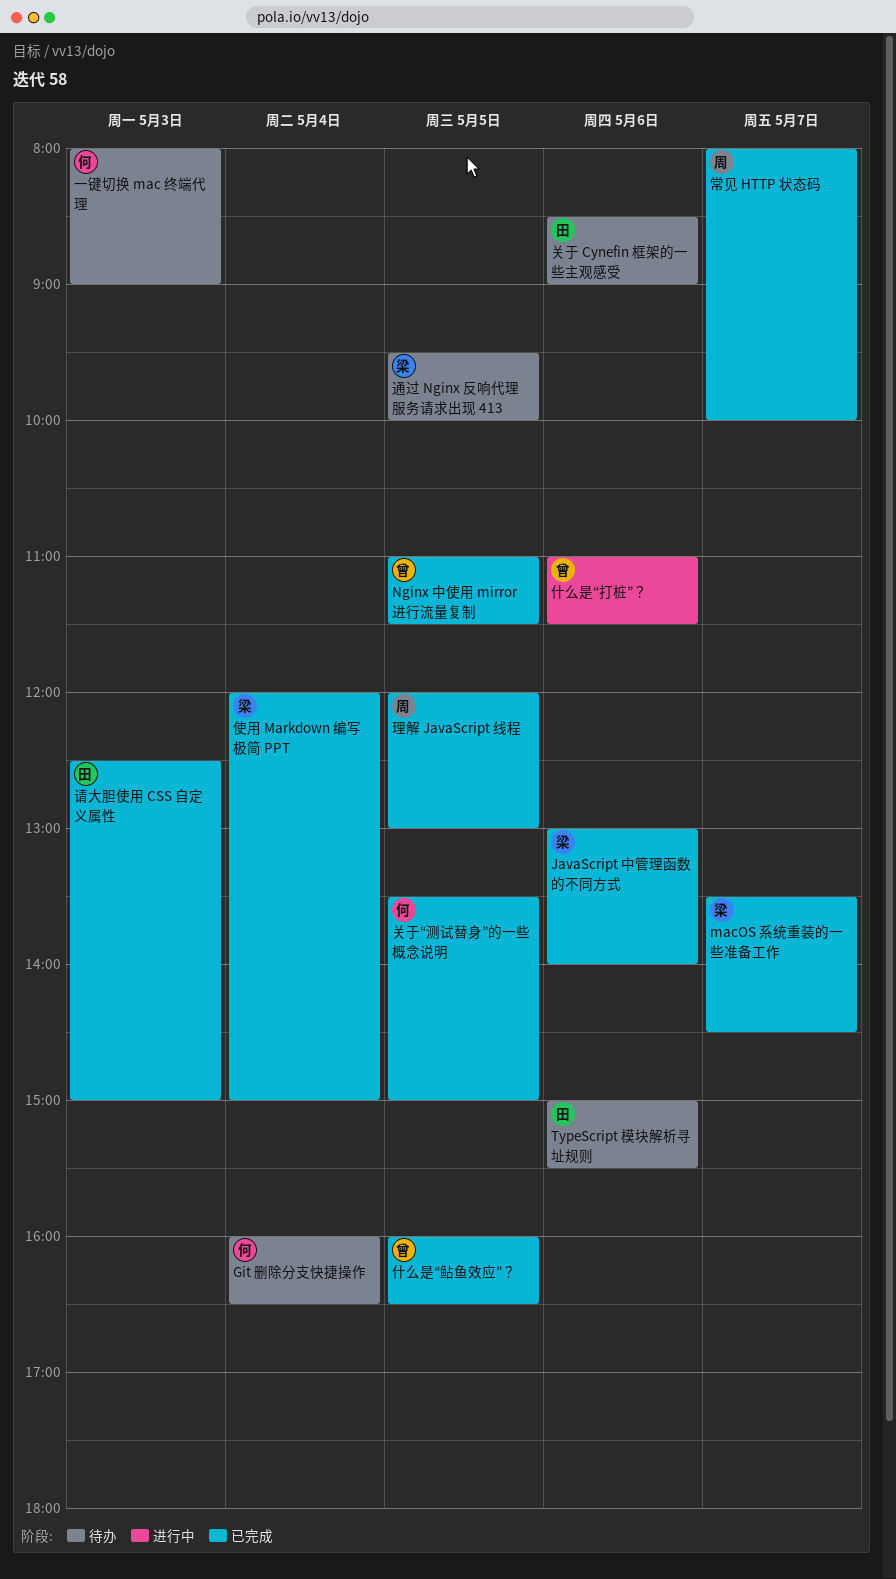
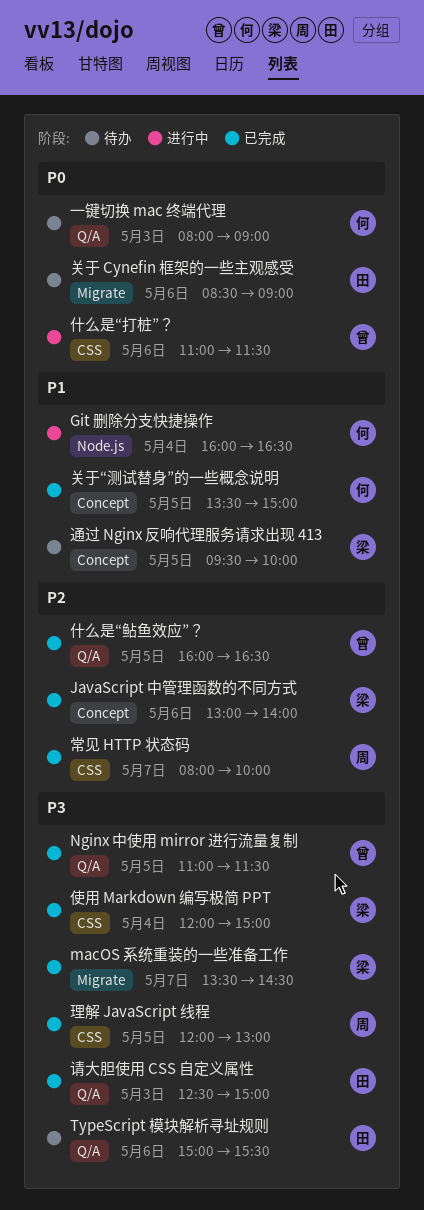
Git 删除分支快捷操作, status: 待办 -> 进行中

